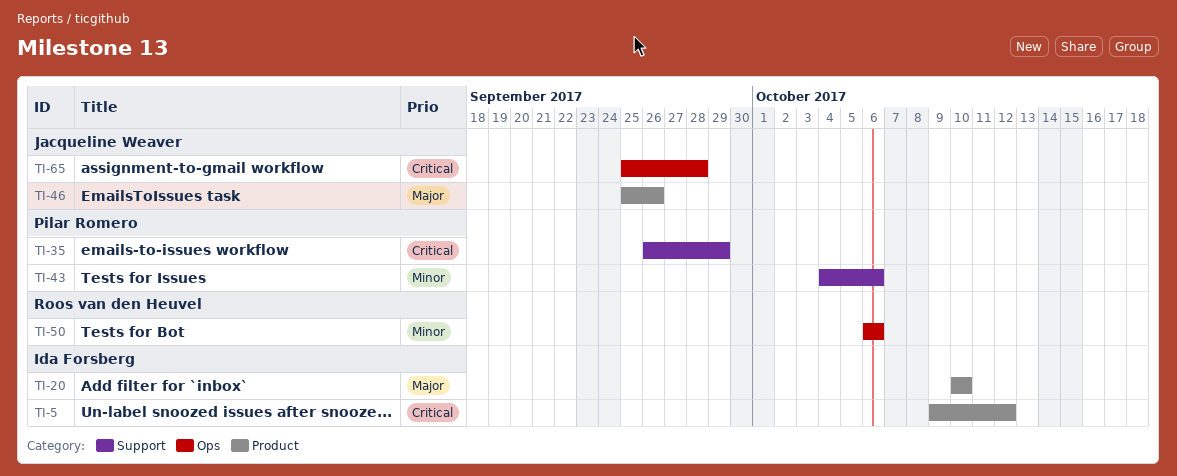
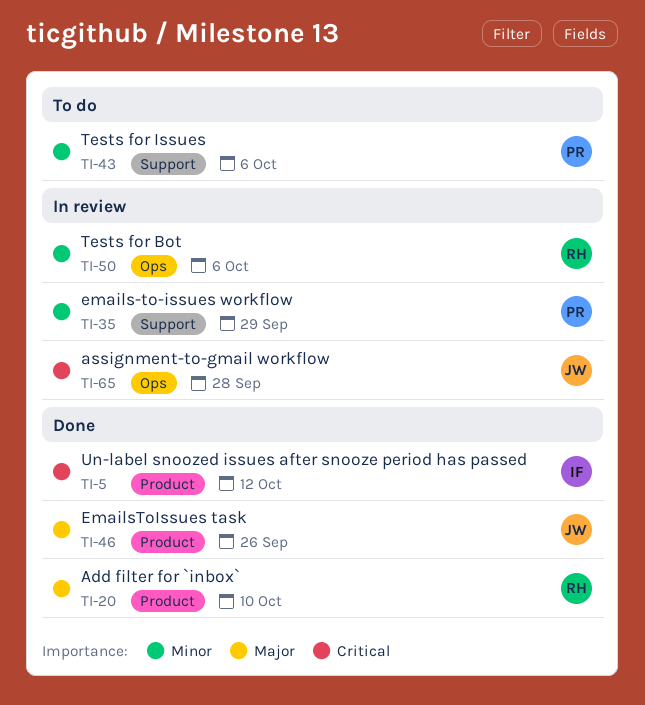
TI-20, owner: Ida Forsberg -> Roos van den Heuvel
TI-35, priority: Critical -> Minor

